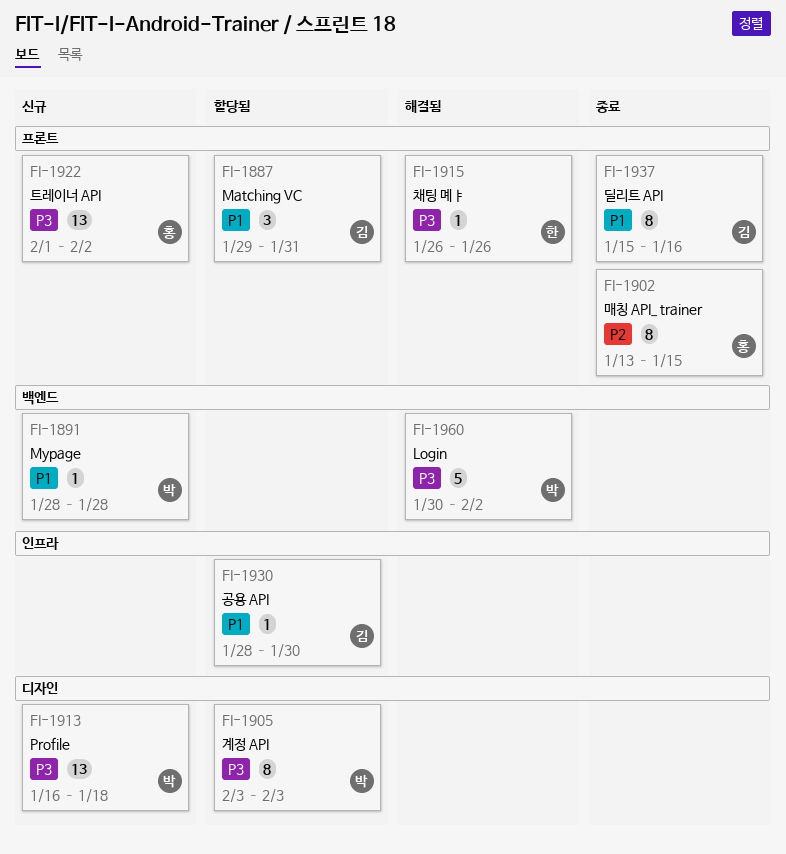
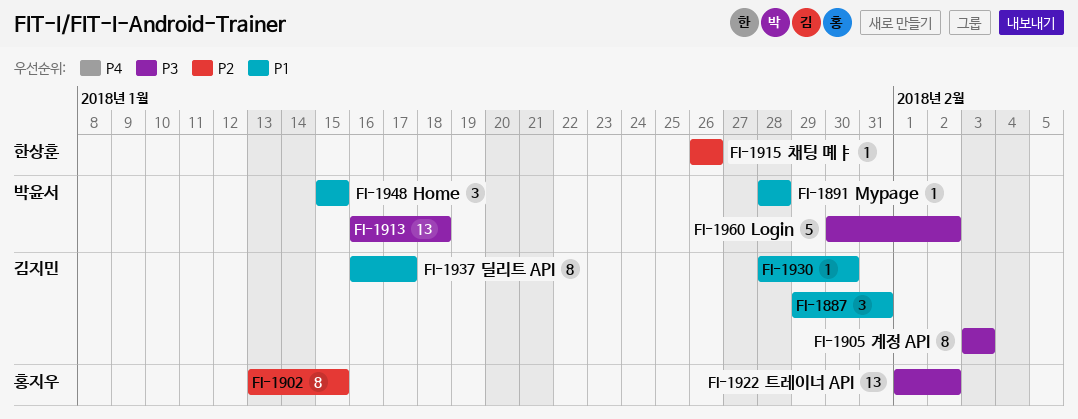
FI-1905, owner: 박윤서 -> 김지민
FI-1915, priority: P3 -> P2
FI-1937, start: Jan 15 -> Jan 16
FI-1937, due: Jan 16 -> Jan 17
FI-1948: none -> present

